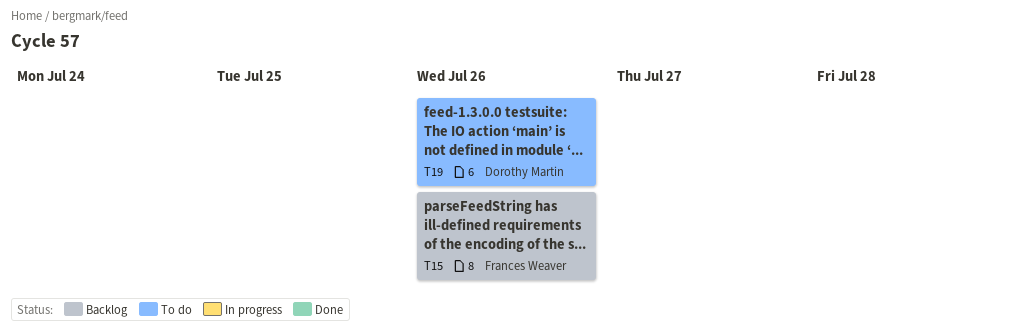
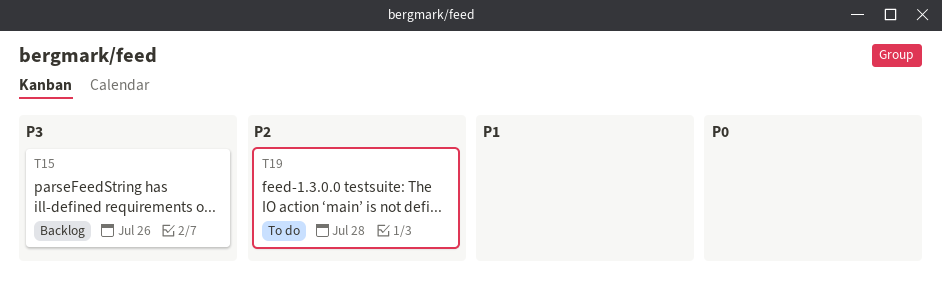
T19, due: Jul 26 -> Jul 28

